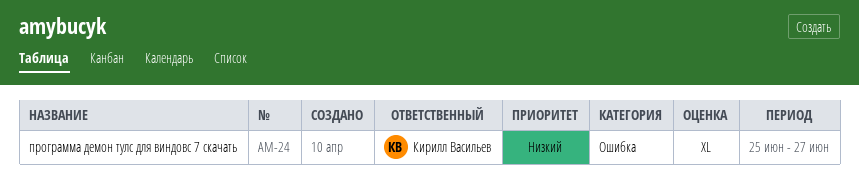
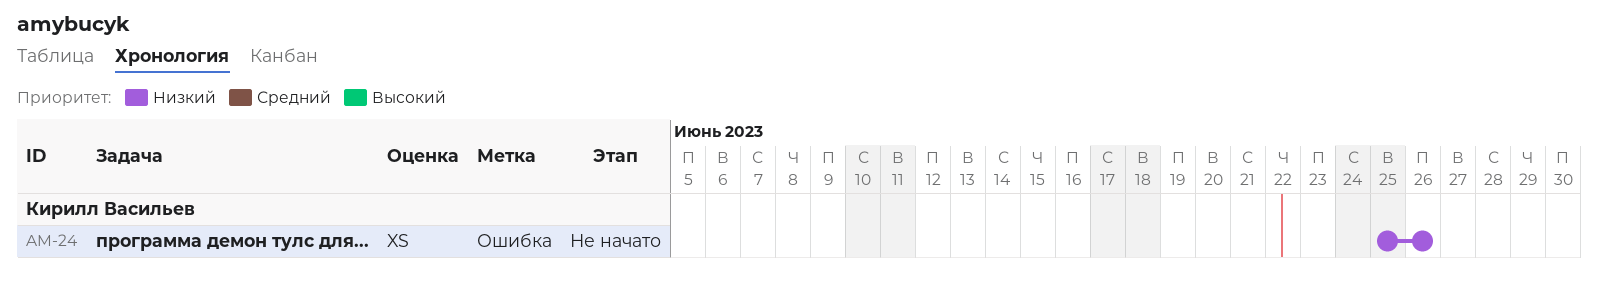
AM-24, estimate: XL -> XS
AM-24, due: Jun 27 -> Jun 26

